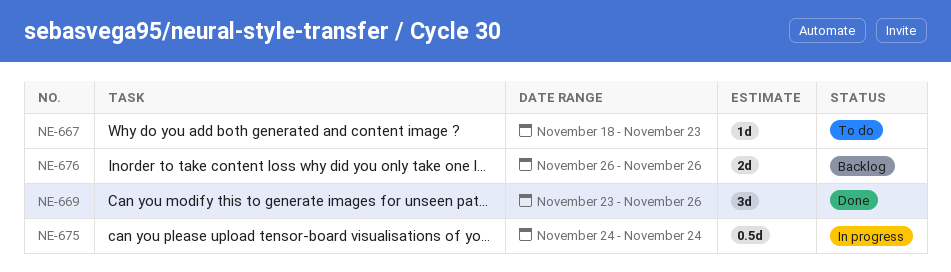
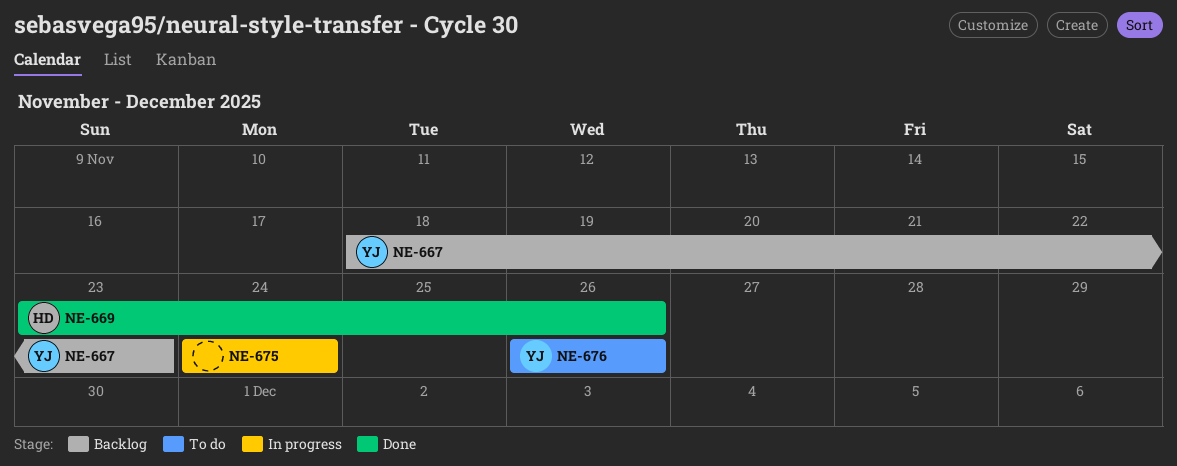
NE-667, status: To do -> Backlog
NE-676, status: Backlog -> To do

